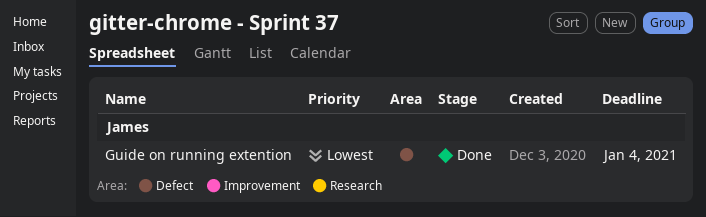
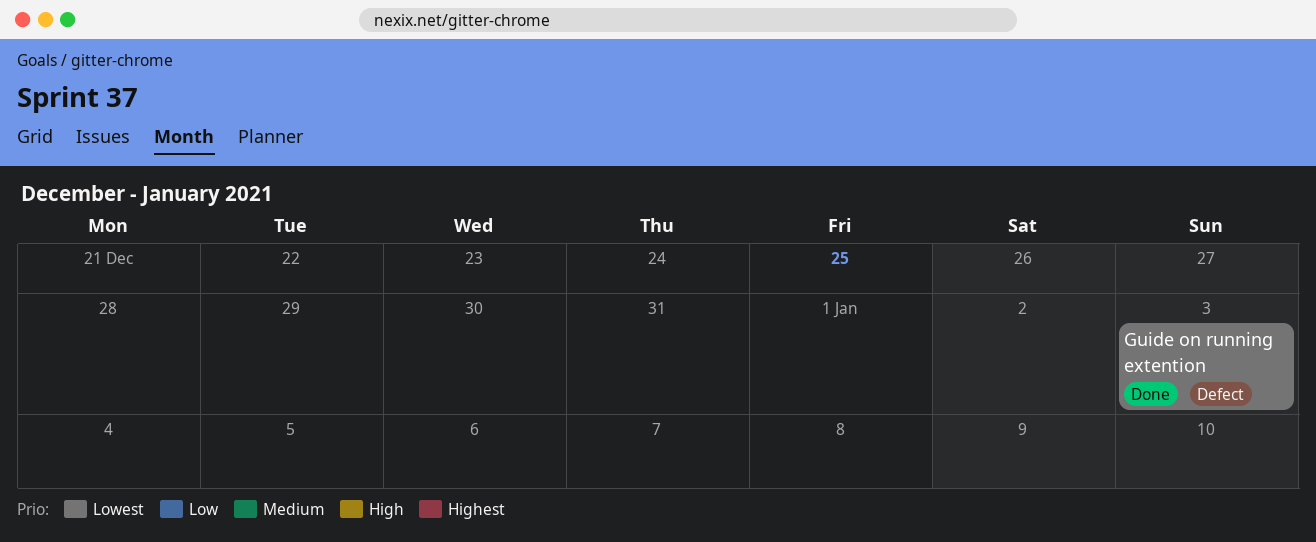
Guide on running extention, due: Jan 4 -> Jan 3

